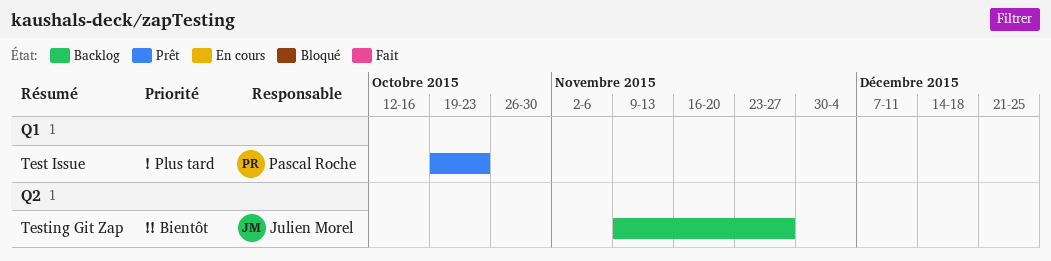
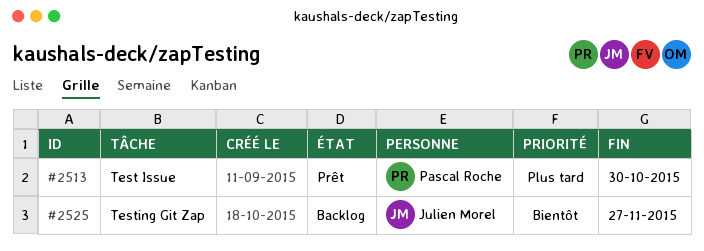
Test Issue, due: Oct 23 -> Oct 30

